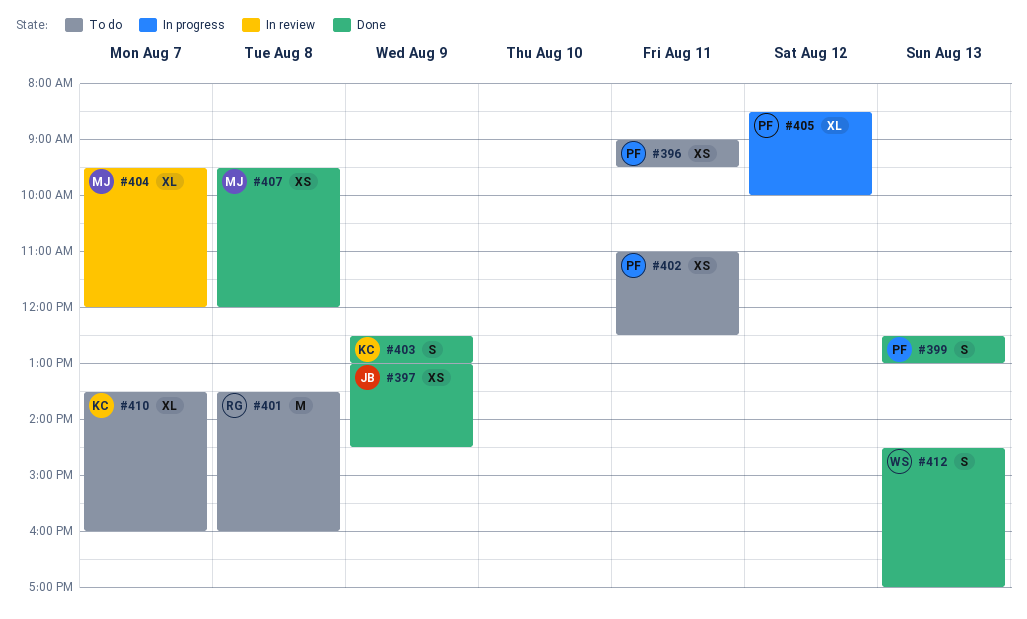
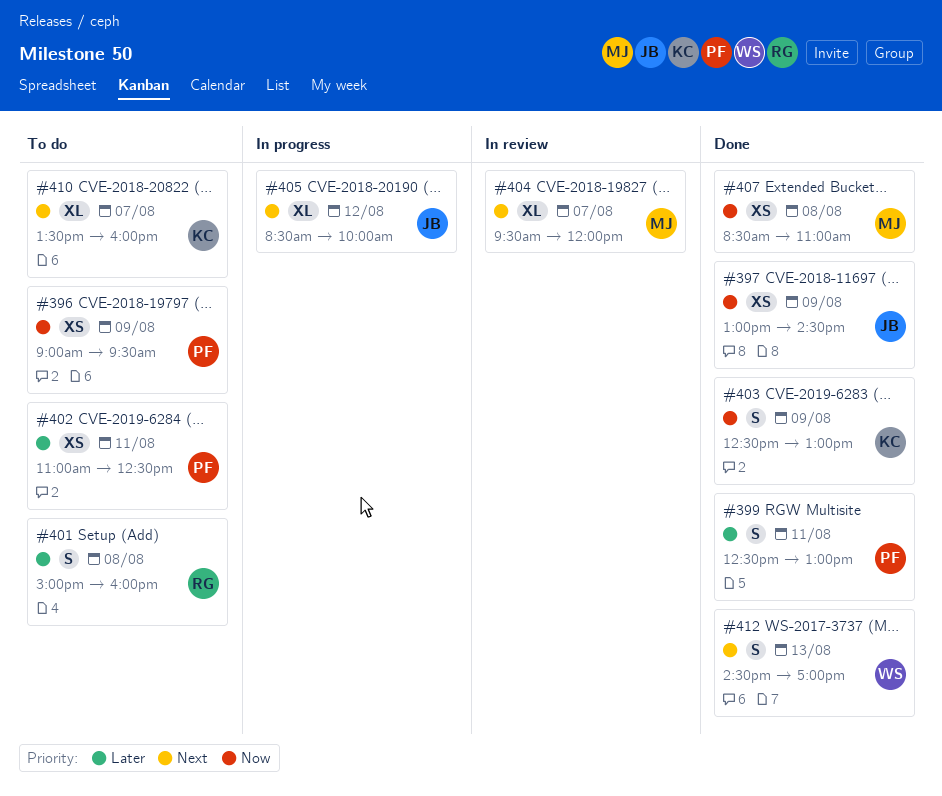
#396, day: Aug 11 -> Aug 9
#399, day: Aug 13 -> Aug 11
#401, estimate: M -> S
#401, begins: 13:30 -> 15:00
#405, owner: PF -> JB
#407, begins: 09:30 -> 08:30
#407, ends: 12:00 -> 11:00

